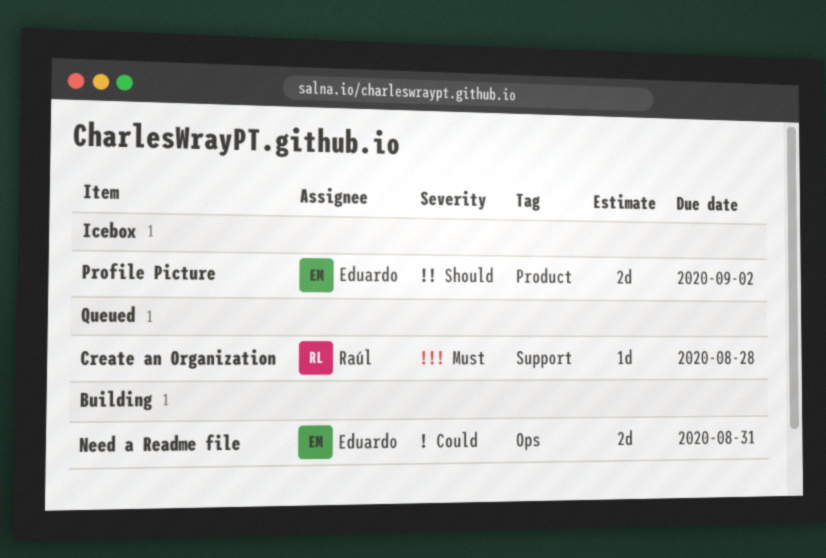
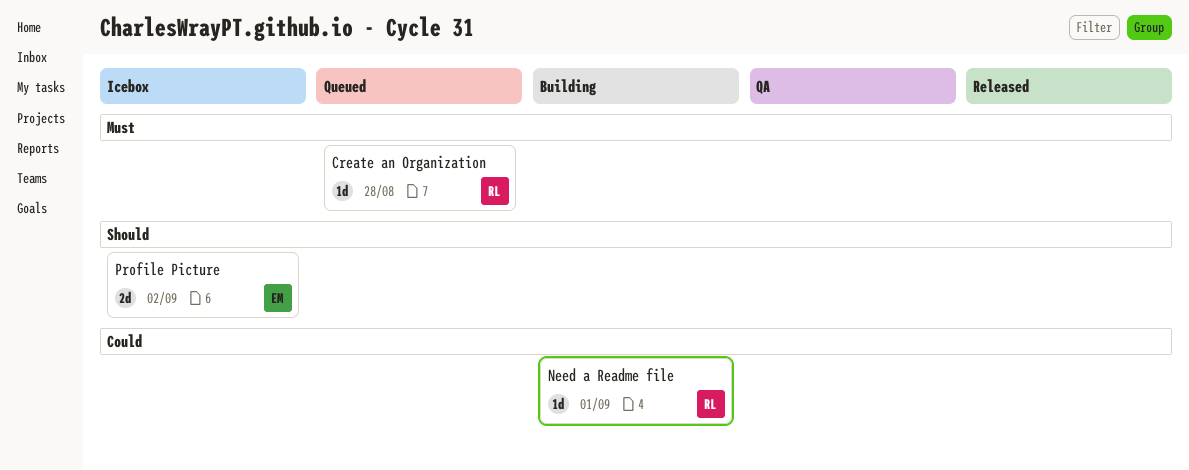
Need a Readme file, owner: Eduardo -> Raúl
Need a Readme file, estimate: 2d -> 1d
Need a Readme file, due: Aug 31 -> Sep 1

